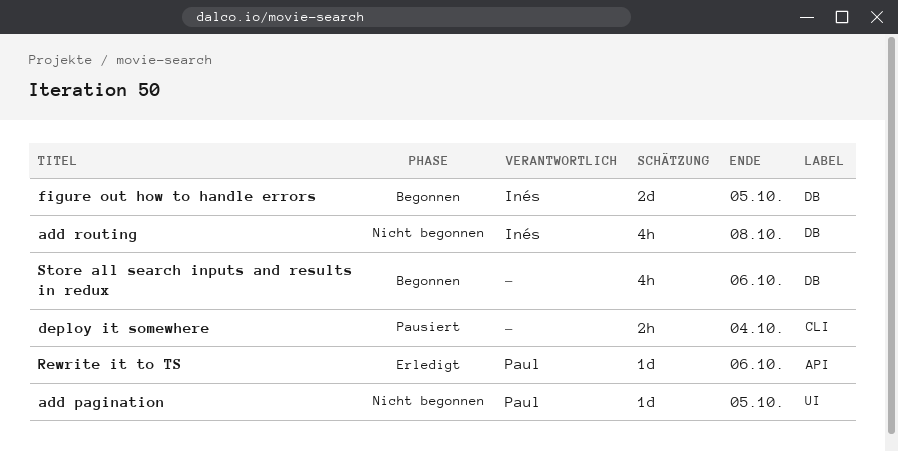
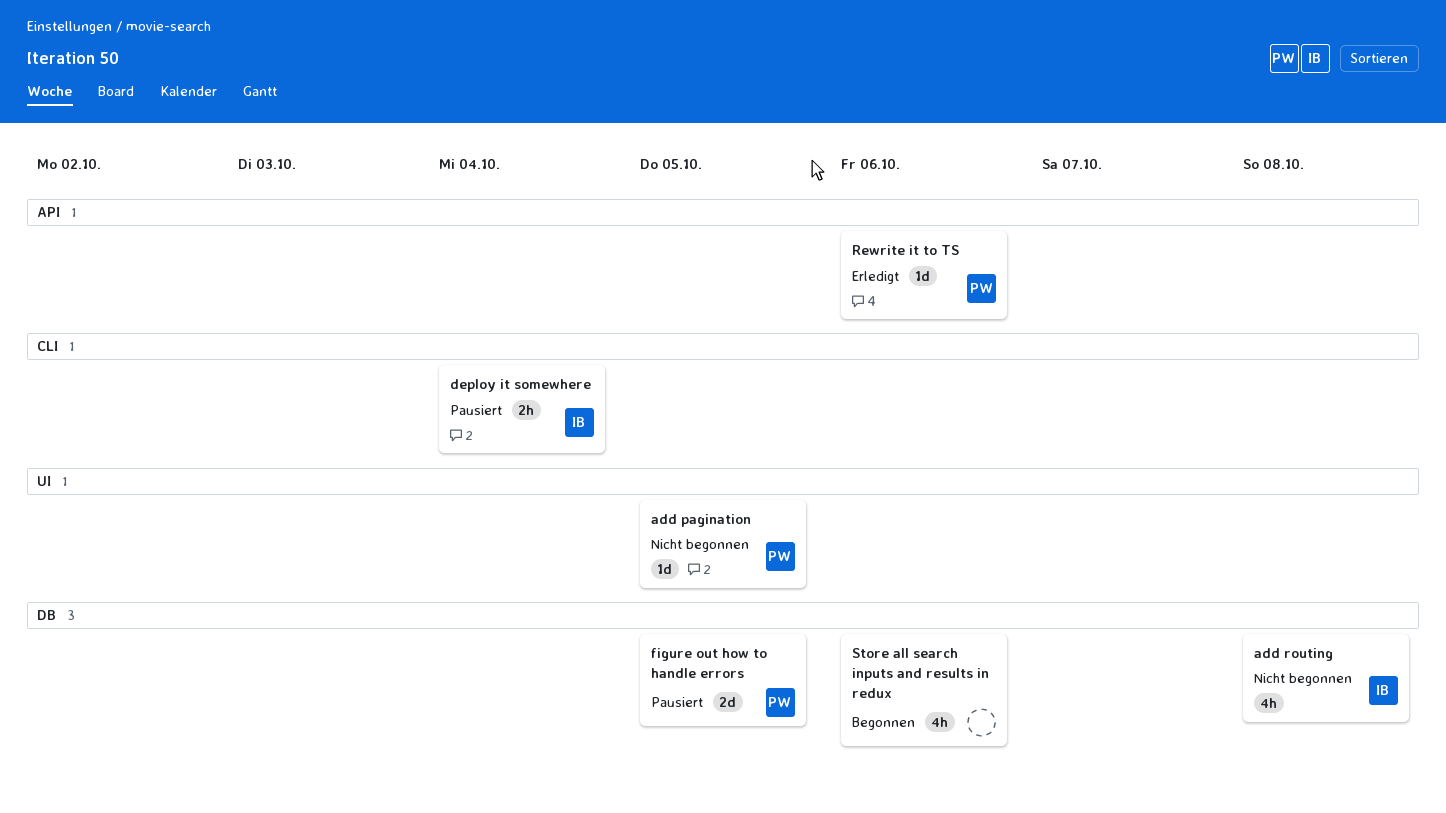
deploy it somewhere, owner: none -> Inés
figure out how to handle errors, status: Begonnen -> Pausiert
figure out how to handle errors, owner: Inés -> Paul

